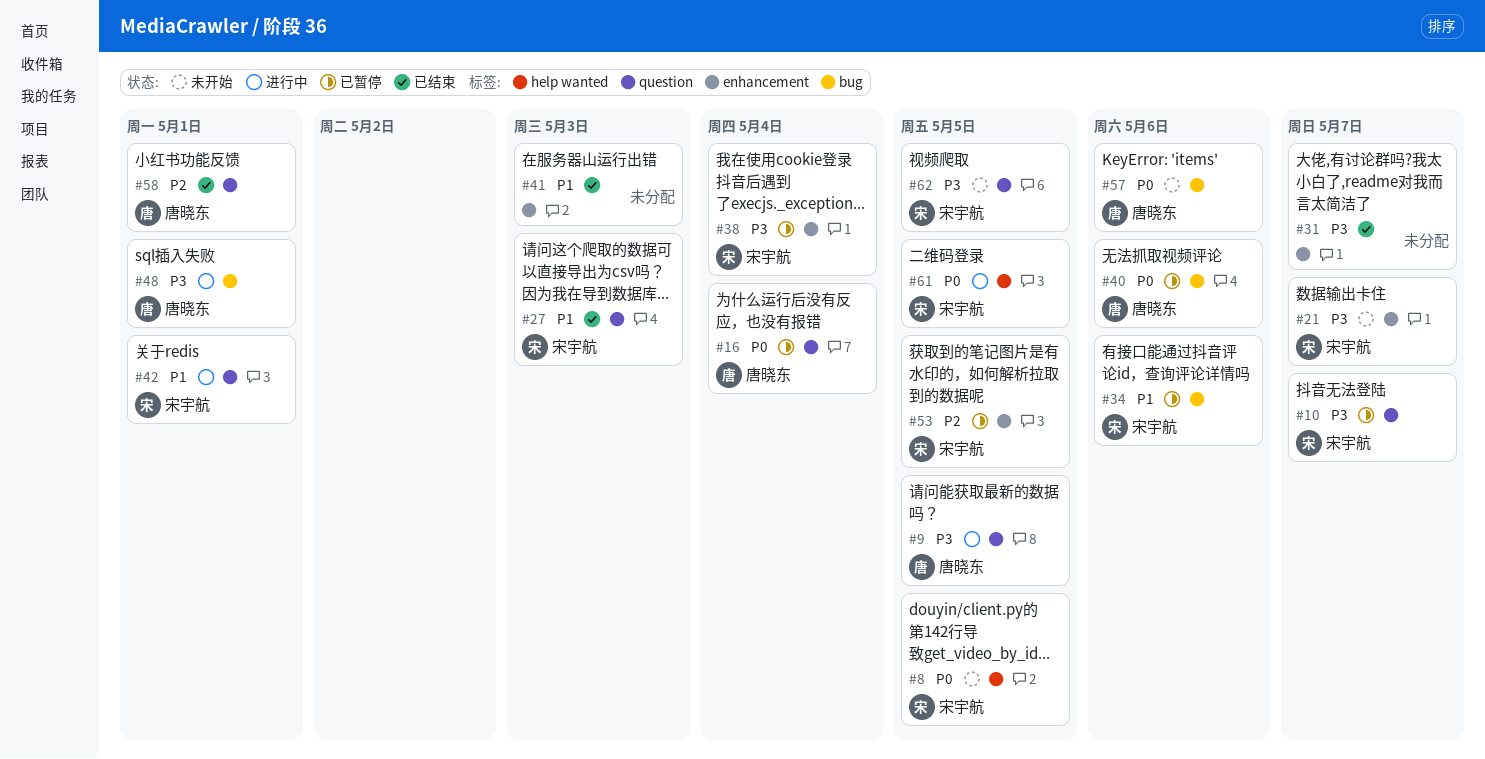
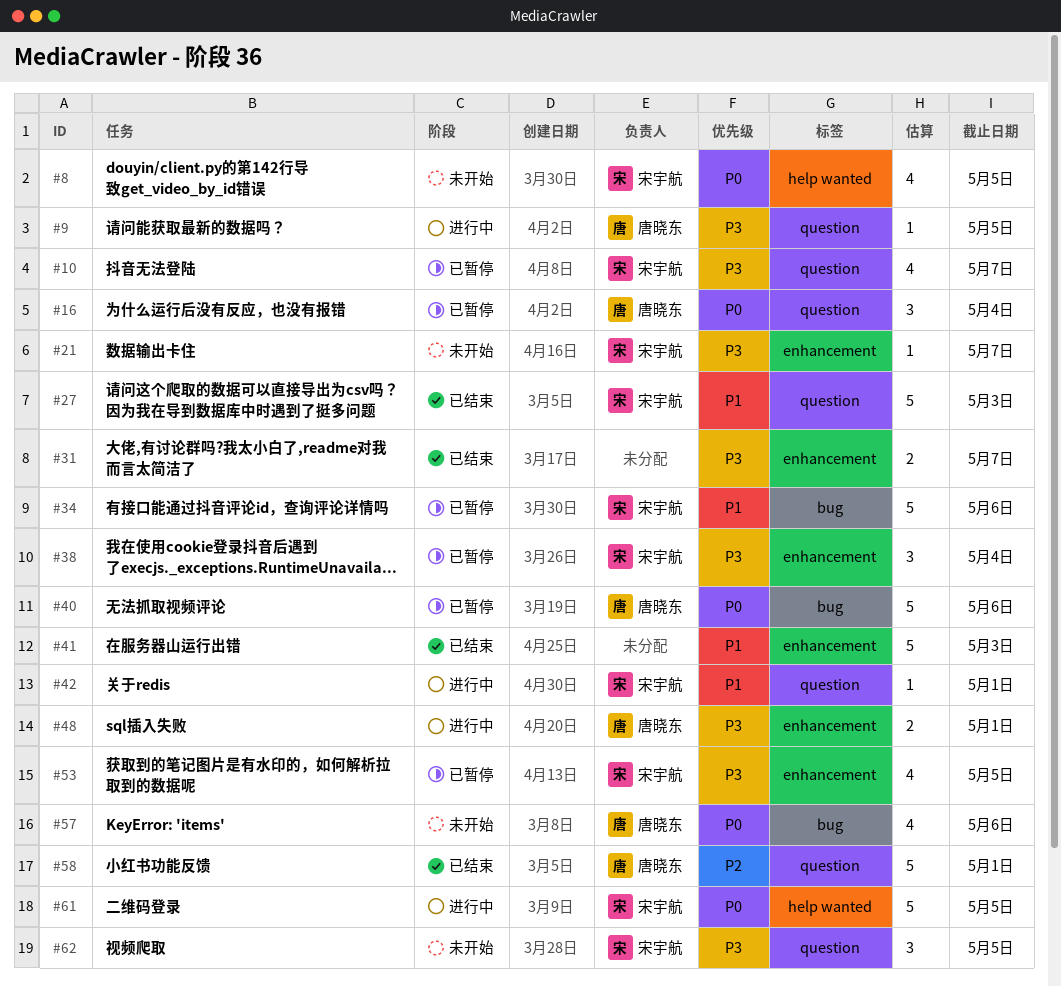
#48, label: bug -> enhancement
#53, priority: P2 -> P3

